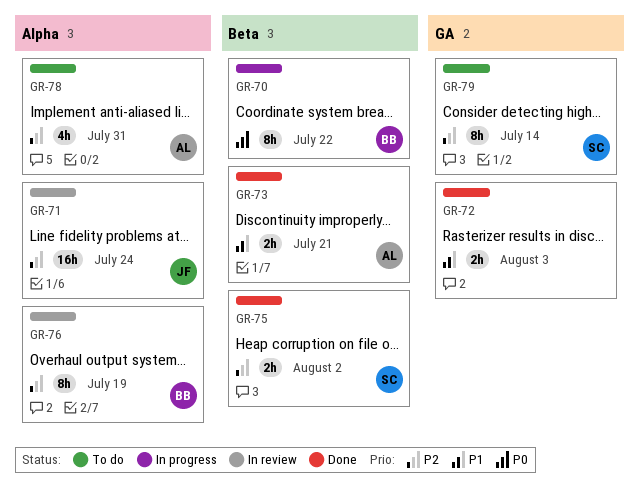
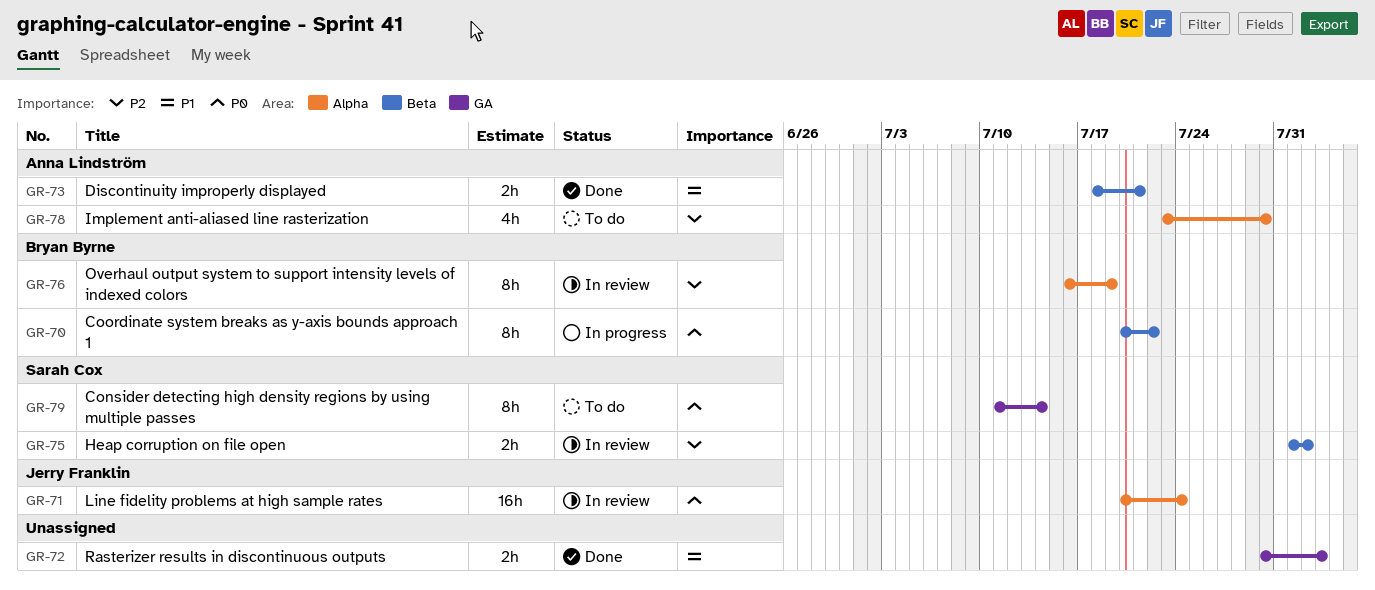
GR-71, priority: P2 -> P0
GR-75, status: Done -> In review
GR-78, due: Jul 31 -> Jul 30
GR-79, priority: P2 -> P0

